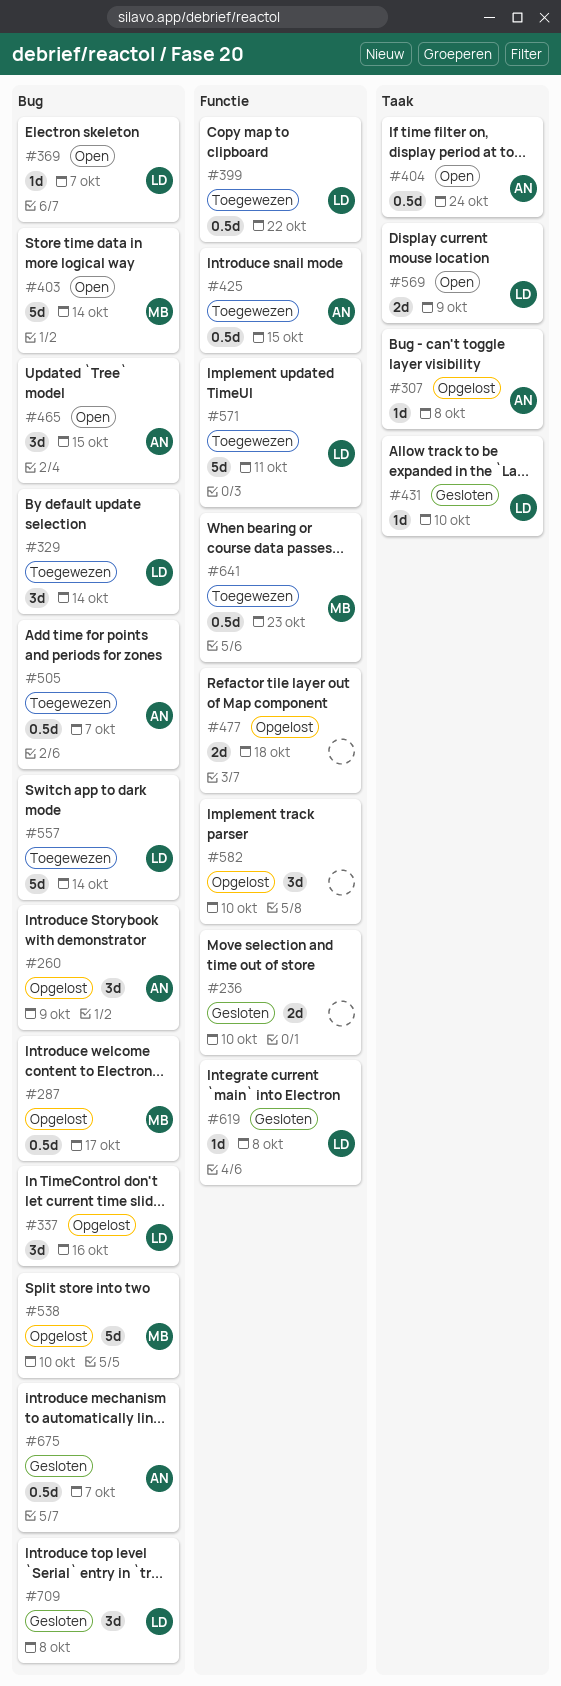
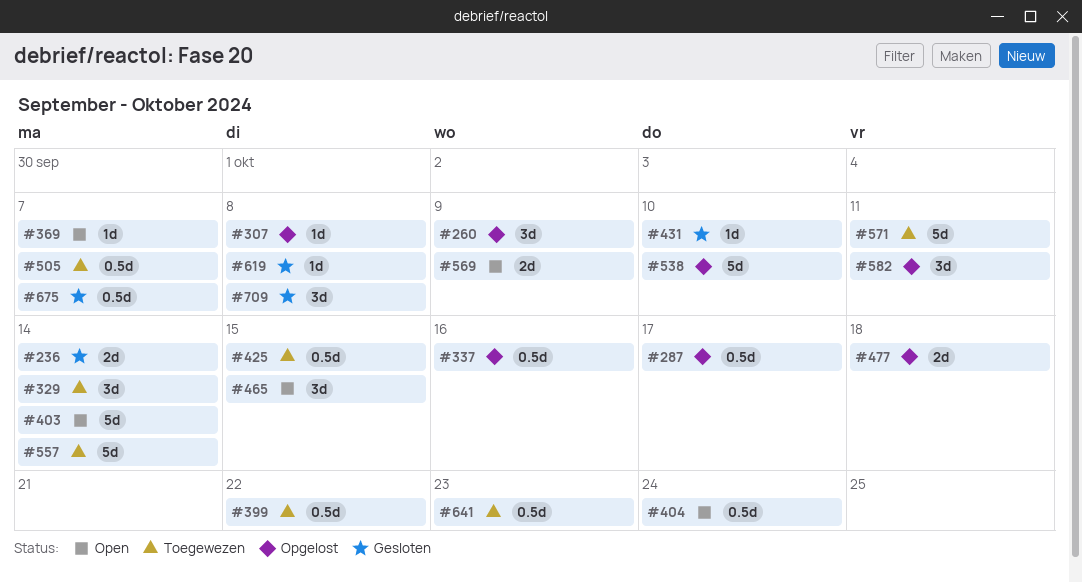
#236, due: Oct 10 -> Oct 14
#337, estimate: 3d -> 0.5d
#582, due: Oct 10 -> Oct 11

